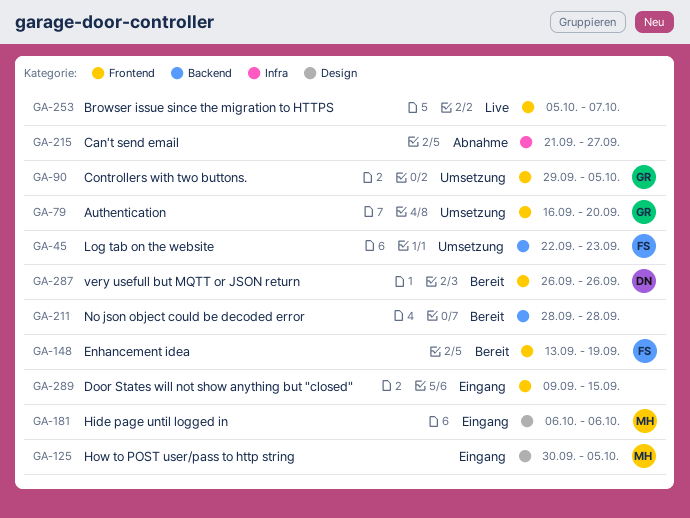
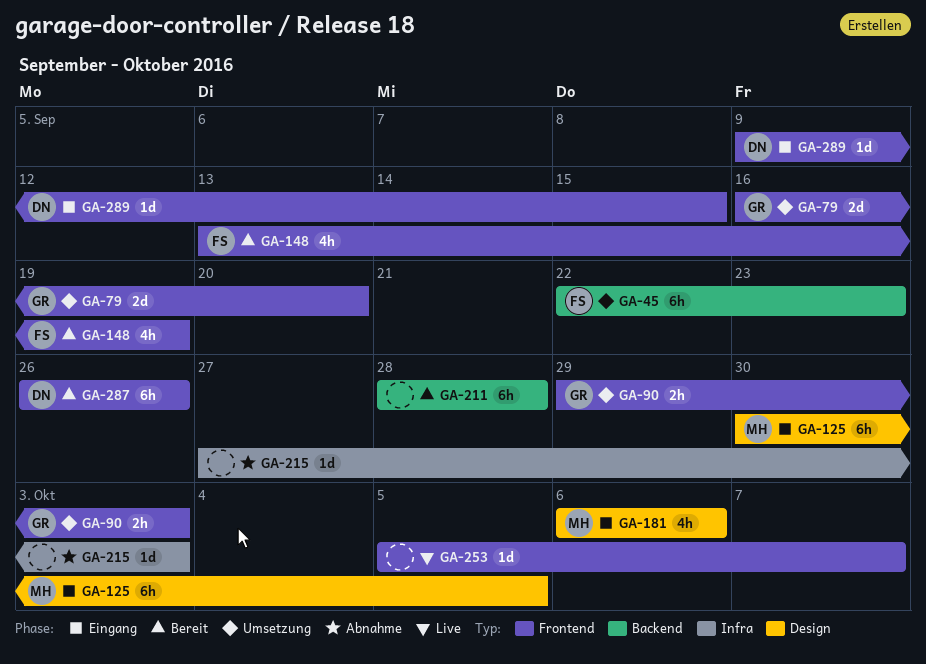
GA-90, due: Oct 5 -> Oct 3
GA-215, start: Sep 21 -> Sep 27
GA-215, due: Sep 27 -> Oct 3
GA-289, owner: none -> DN

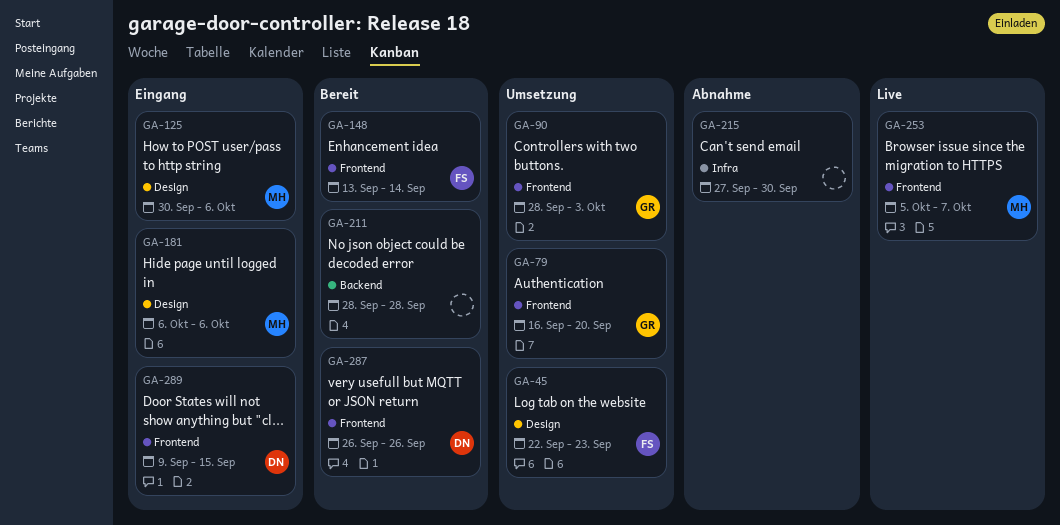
GA-45, label: Backend -> Design
GA-90, start: Sep 29 -> Sep 28
GA-125, due: Oct 5 -> Oct 6
GA-148, due: Sep 19 -> Sep 14
GA-215, due: Oct 3 -> Sep 30
GA-253, owner: none -> MH

